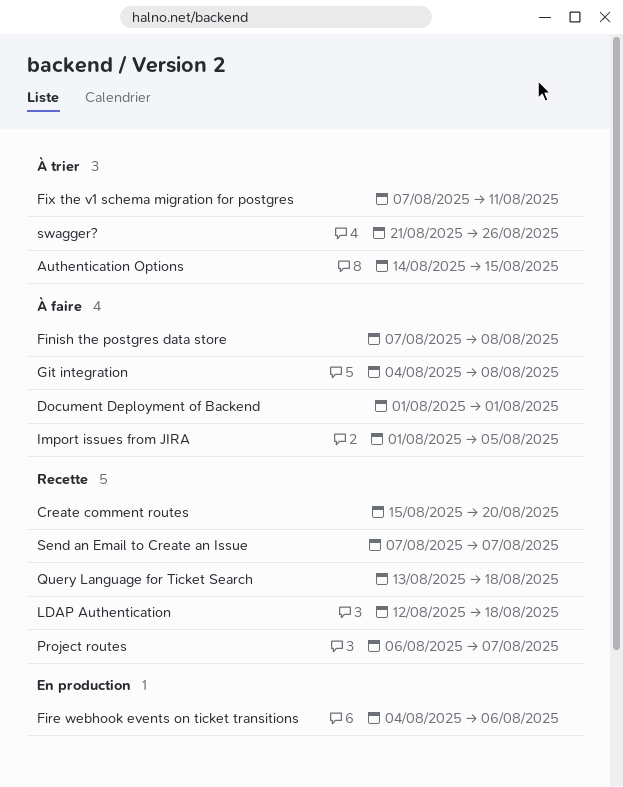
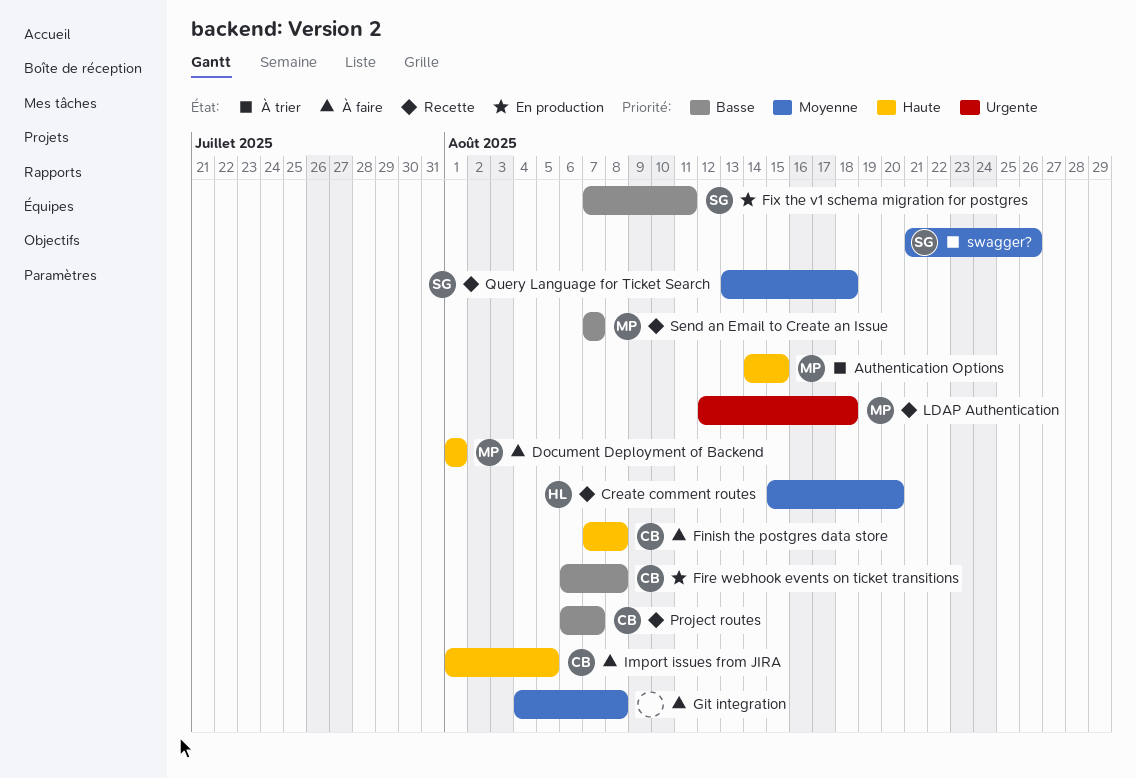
Fire webhook events on ticket transitions, start: Aug 4 -> Aug 6
Fire webhook events on ticket transitions, due: Aug 6 -> Aug 8
Fix the v1 schema migration for postgres, status: À trier -> En production

